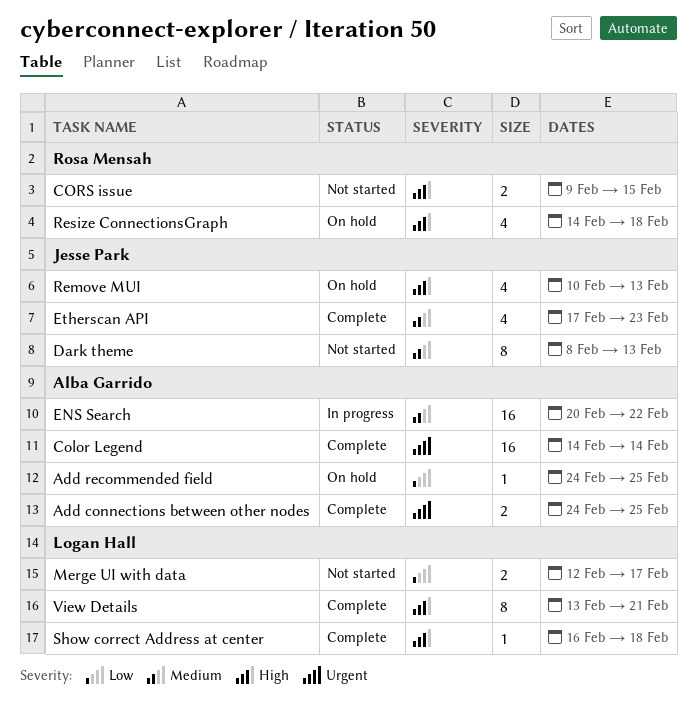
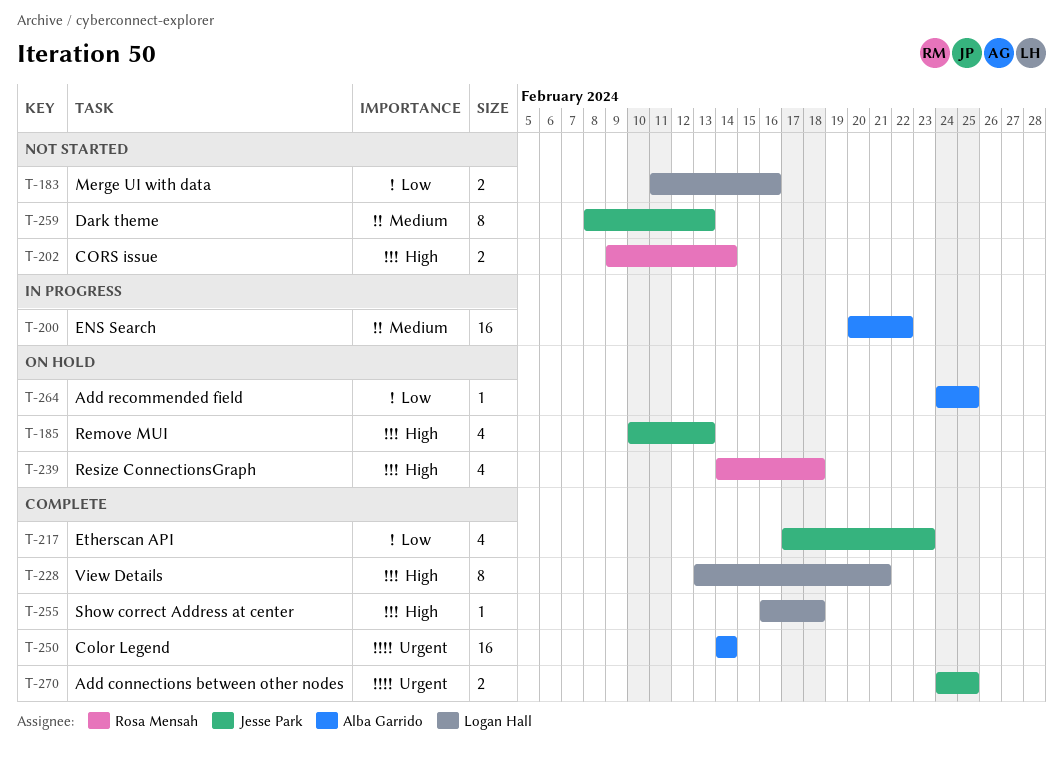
Add connections between other nodes, owner: Alba Garrido -> Jesse Park
CORS issue, due: Feb 15 -> Feb 14
Etherscan API, priority: Medium -> Low
Merge UI with data, start: Feb 12 -> Feb 11
Merge UI with data, due: Feb 17 -> Feb 16

